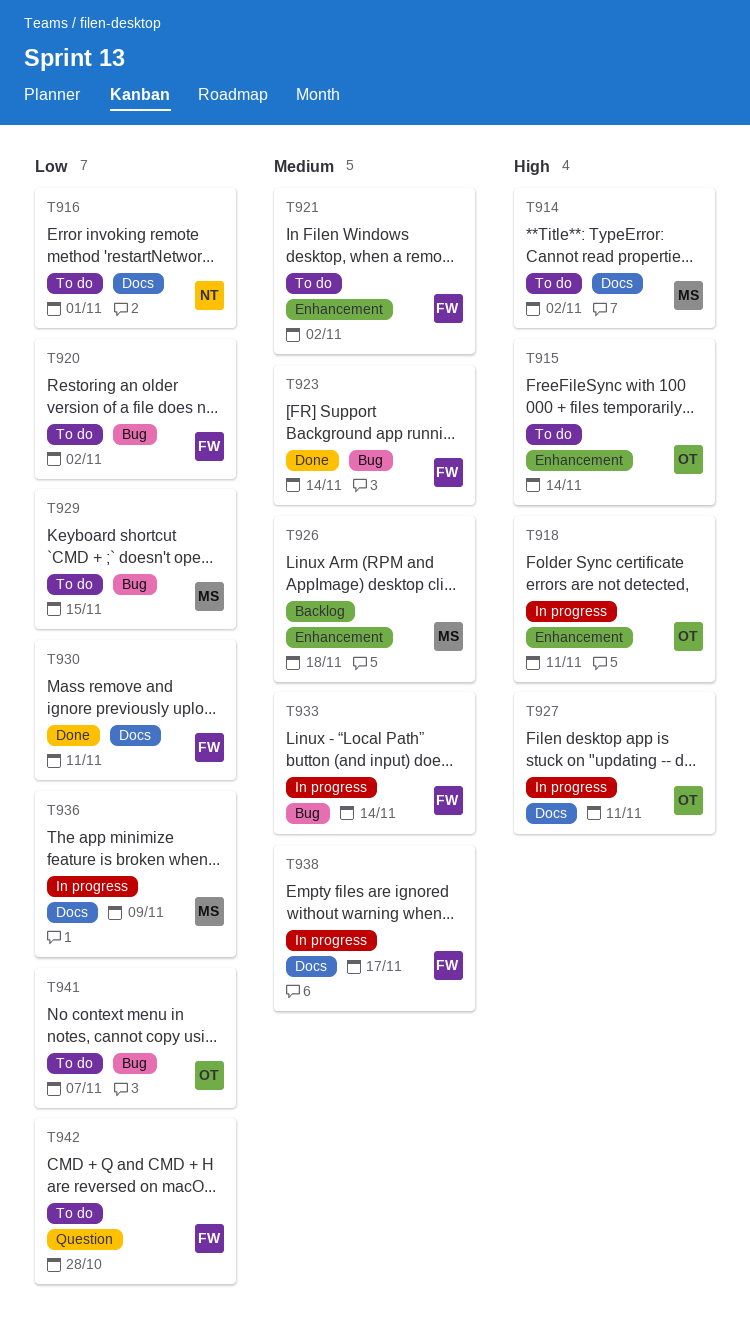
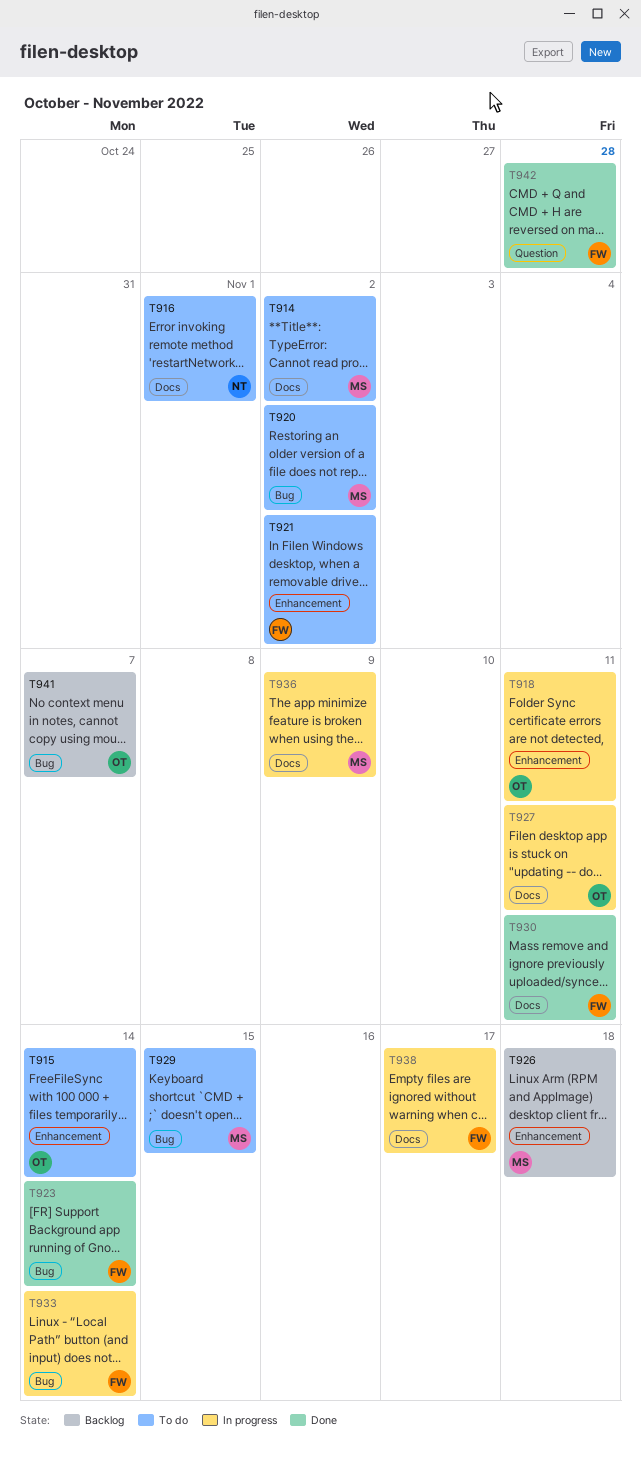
T920, owner: FW -> MS
T941, status: To do -> Backlog
T942, status: To do -> Done

